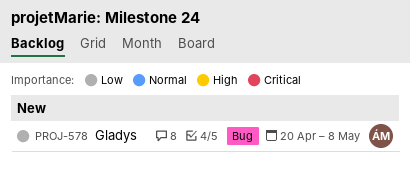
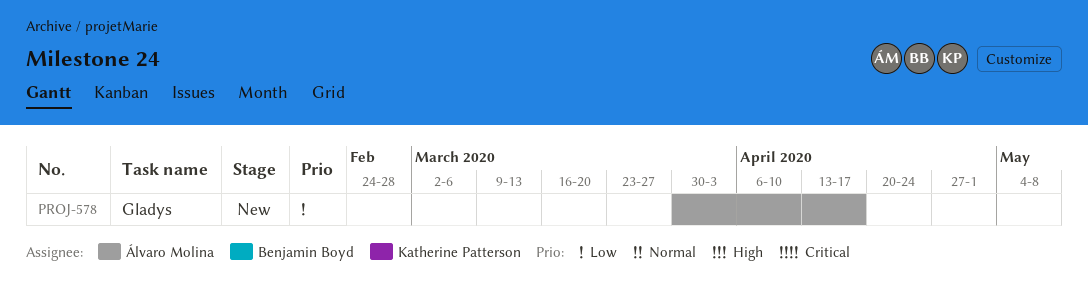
PROJ-578, start: Apr 20 -> Mar 30
PROJ-578, due: May 8 -> Apr 17

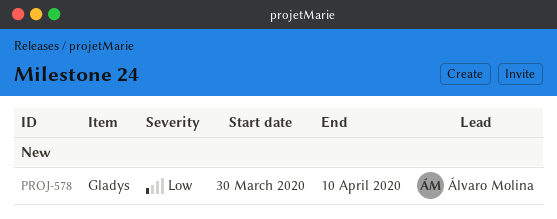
PROJ-578, due: Apr 17 -> Apr 10

